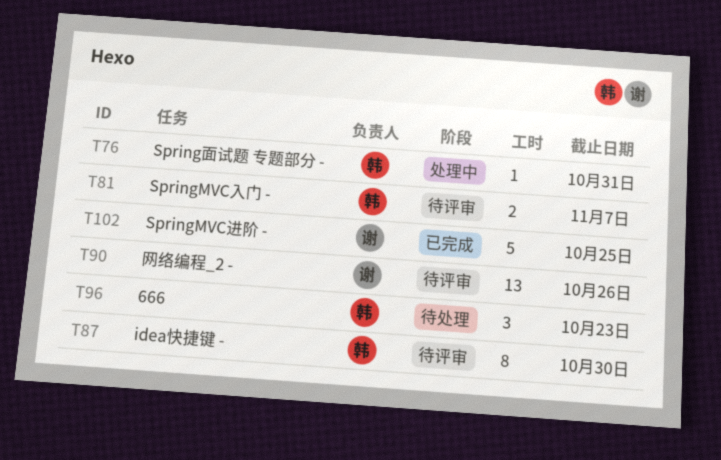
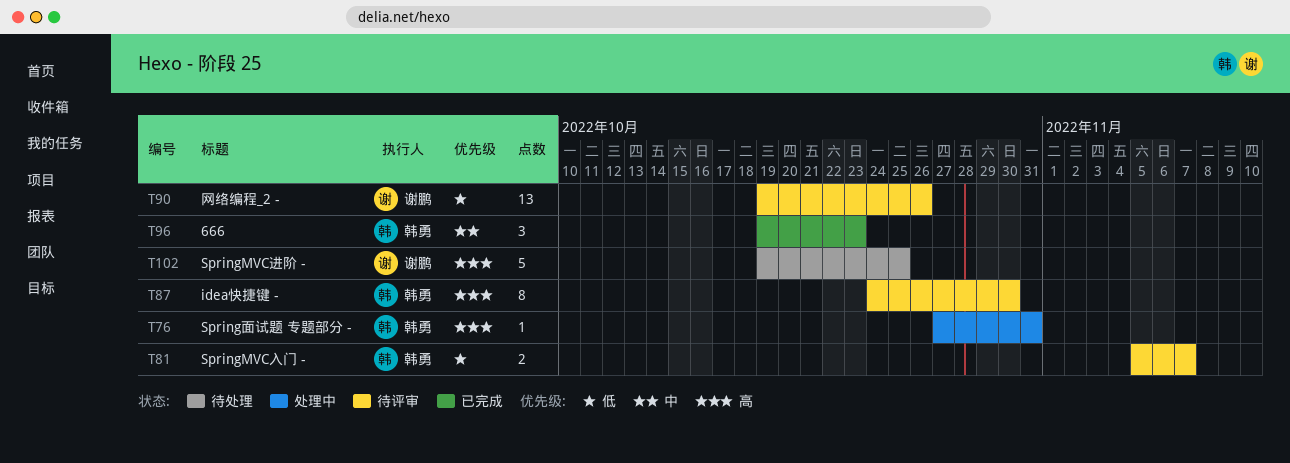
T96, status: 待处理 -> 已完成
T102, status: 已完成 -> 待处理

